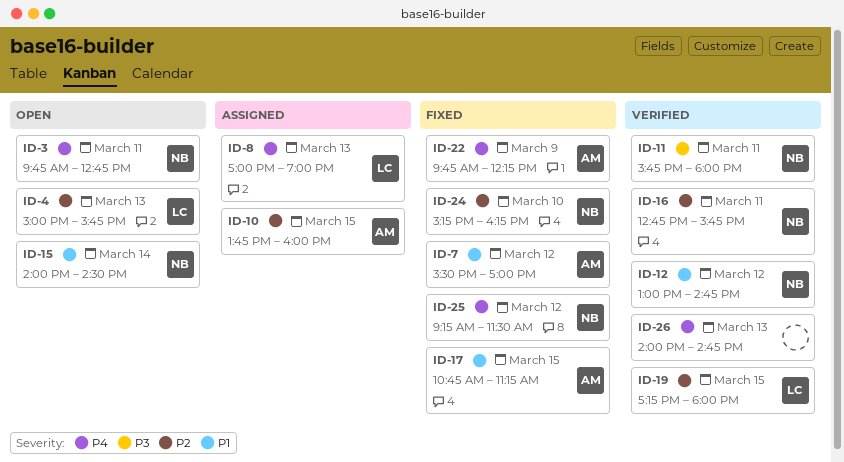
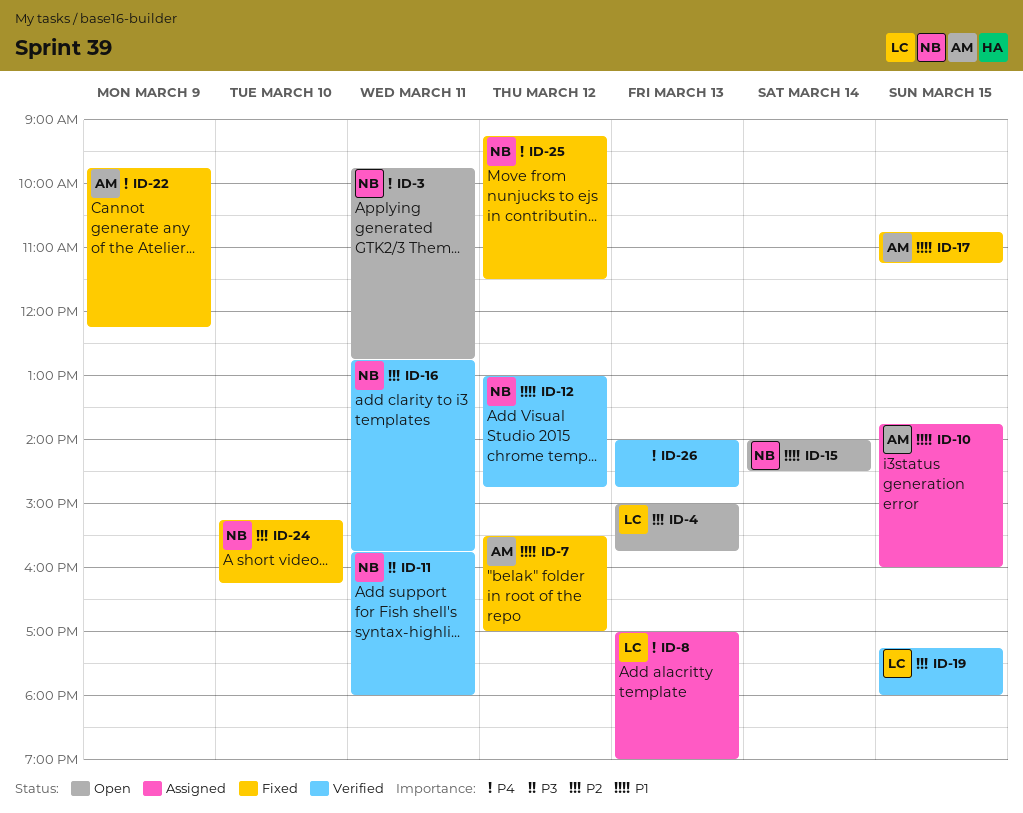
ID-10, priority: P2 -> P1

